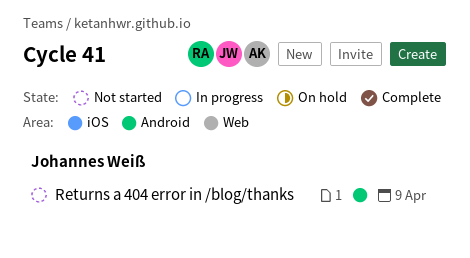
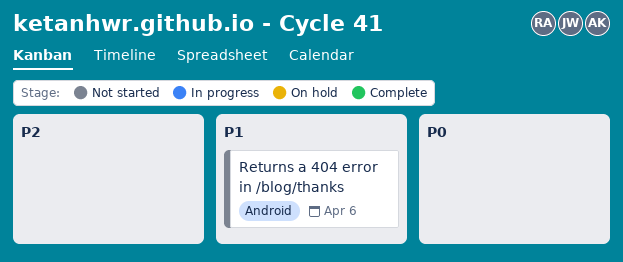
Returns a 404 error in /blog/thanks, due: Apr 9 -> Apr 6

